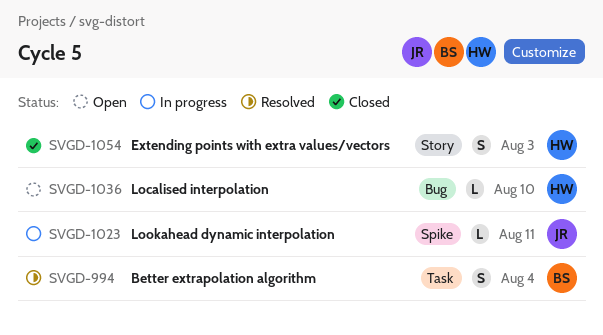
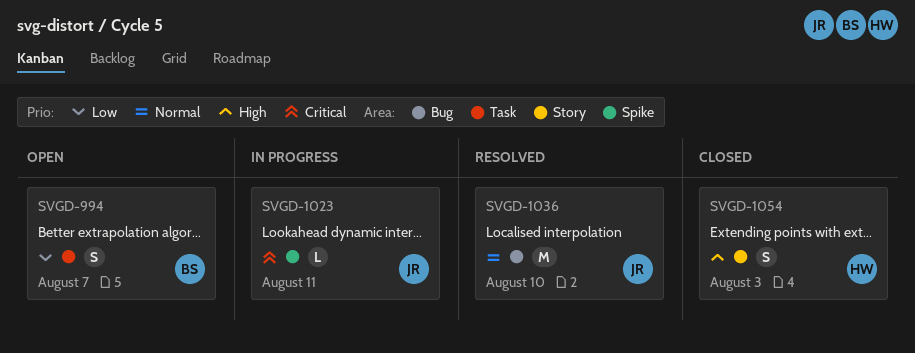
SVGD-994, status: Resolved -> Open
SVGD-994, due: Aug 4 -> Aug 7
SVGD-1036, status: Open -> Resolved
SVGD-1036, owner: HW -> JR
SVGD-1036, estimate: L -> M

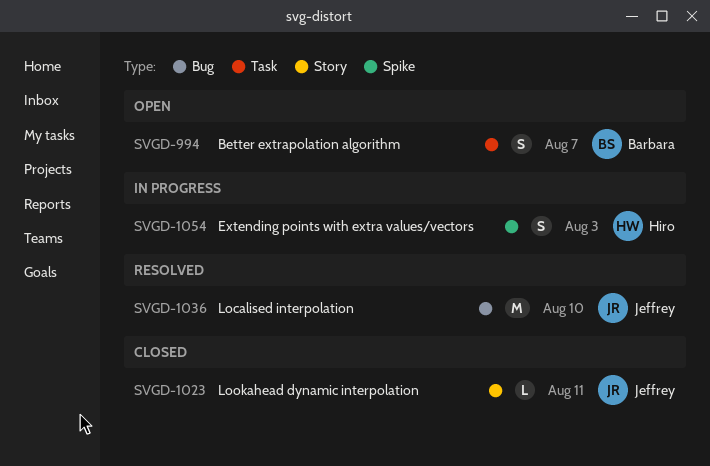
SVGD-1023, status: In progress -> Closed
SVGD-1023, label: Spike -> Story
SVGD-1054, status: Closed -> In progress
SVGD-1054, label: Story -> Spike

